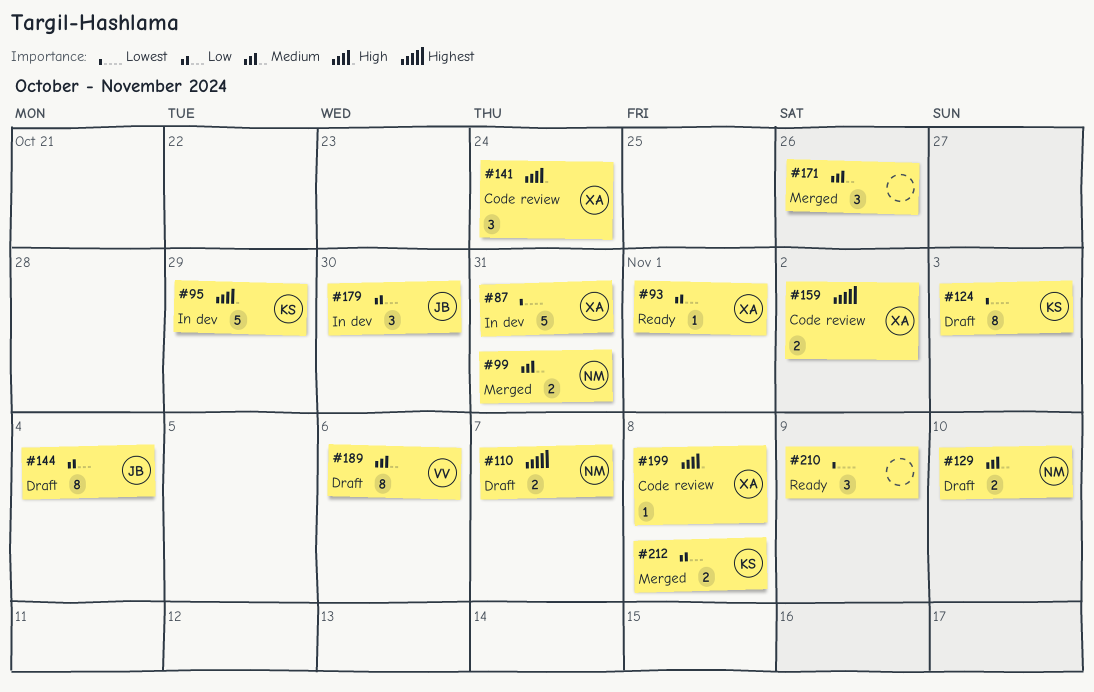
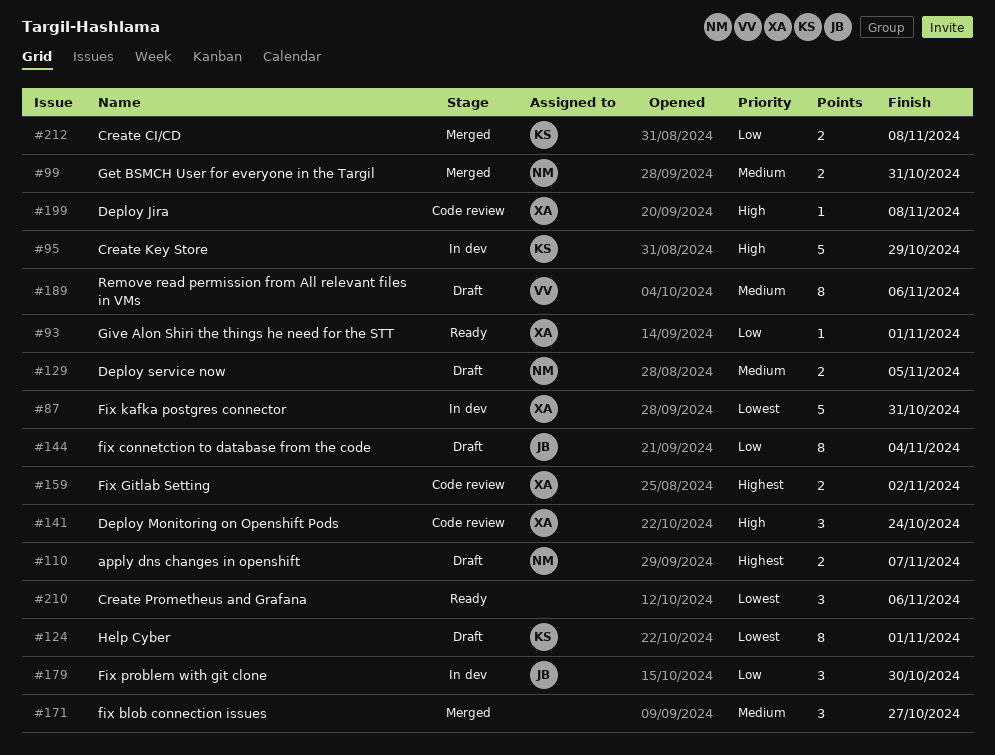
#124, due: Nov 3 -> Nov 1
#129, due: Nov 10 -> Nov 5
#171, due: Oct 26 -> Oct 27
#210, due: Nov 9 -> Nov 6

